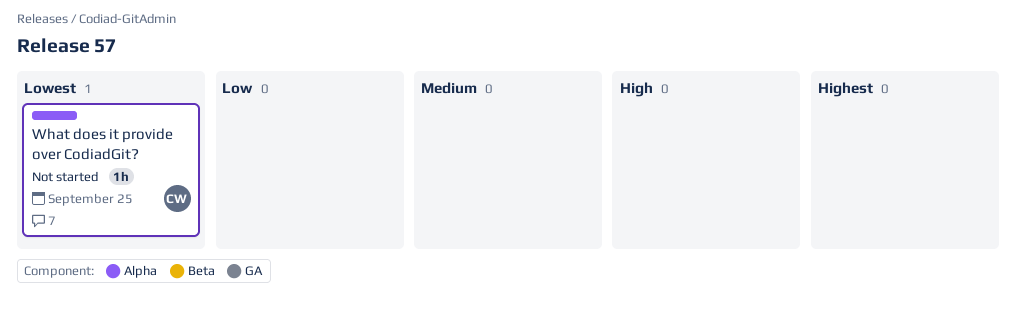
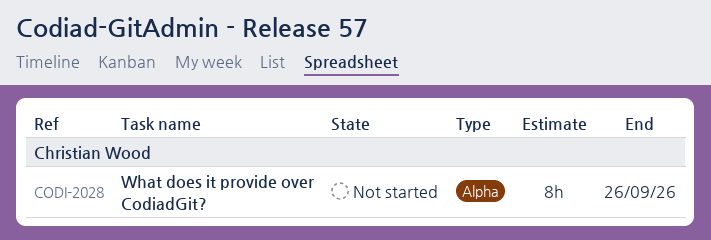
What does it provide over CodiadGit?, estimate: 1h -> 8h
What does it provide over CodiadGit?, due: Sep 25 -> Sep 26

